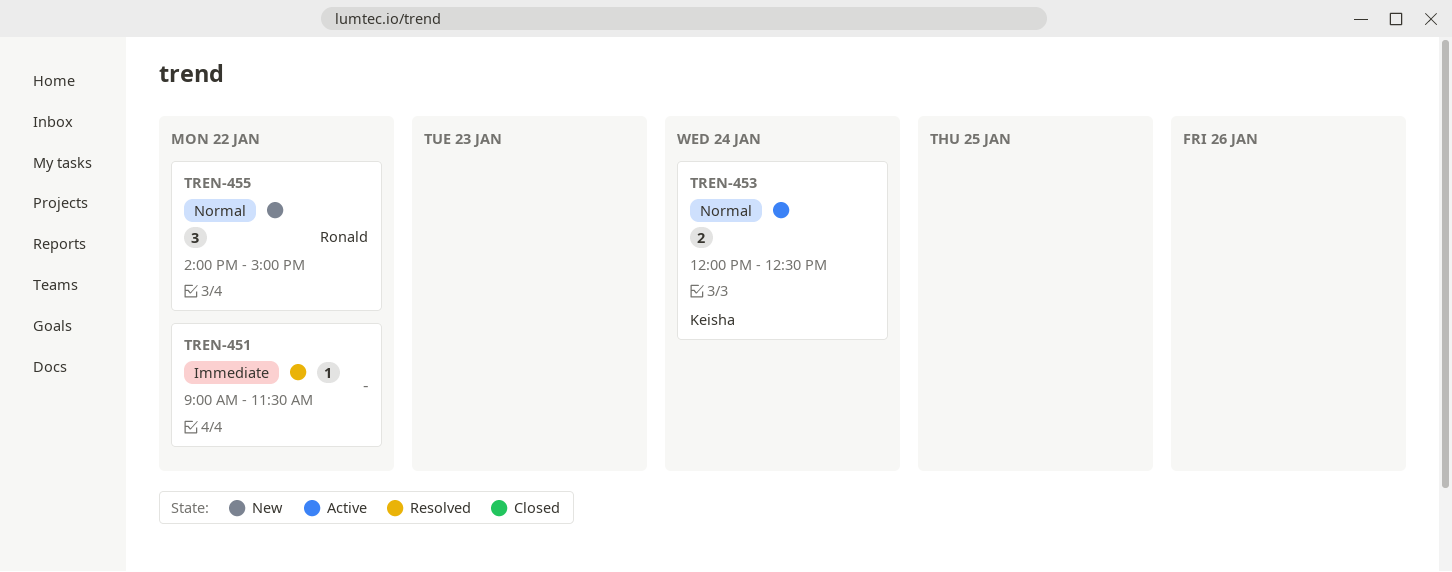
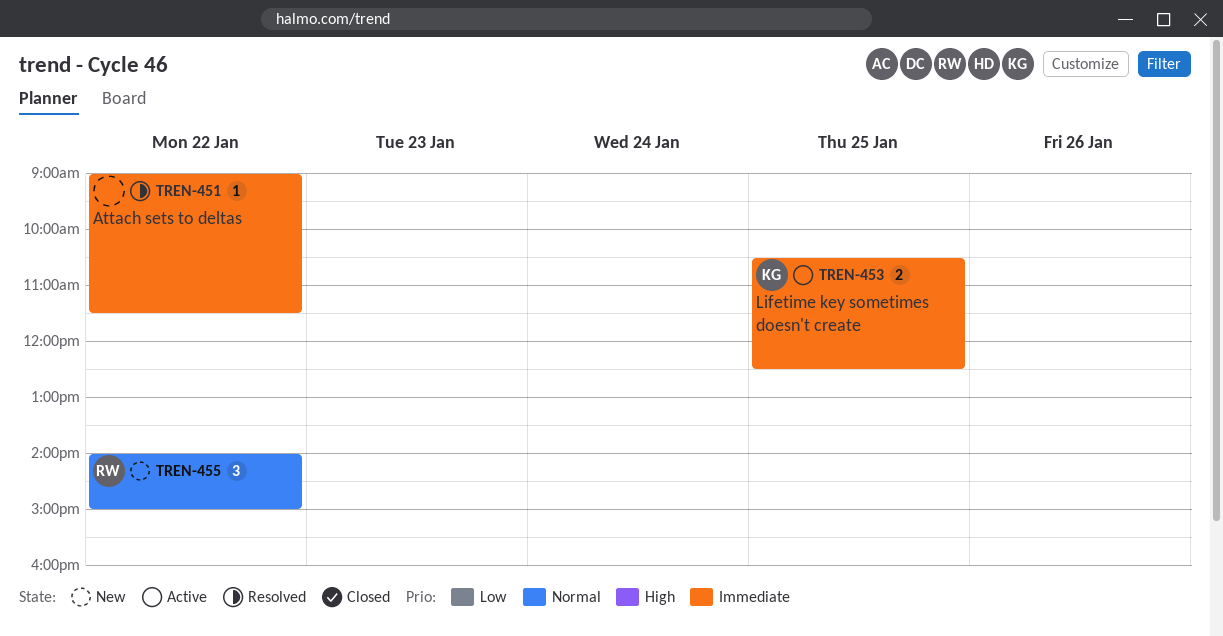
TREN-453, priority: Normal -> Immediate
TREN-453, day: Jan 24 -> Jan 25
TREN-453, begins: 12:00 -> 10:30

